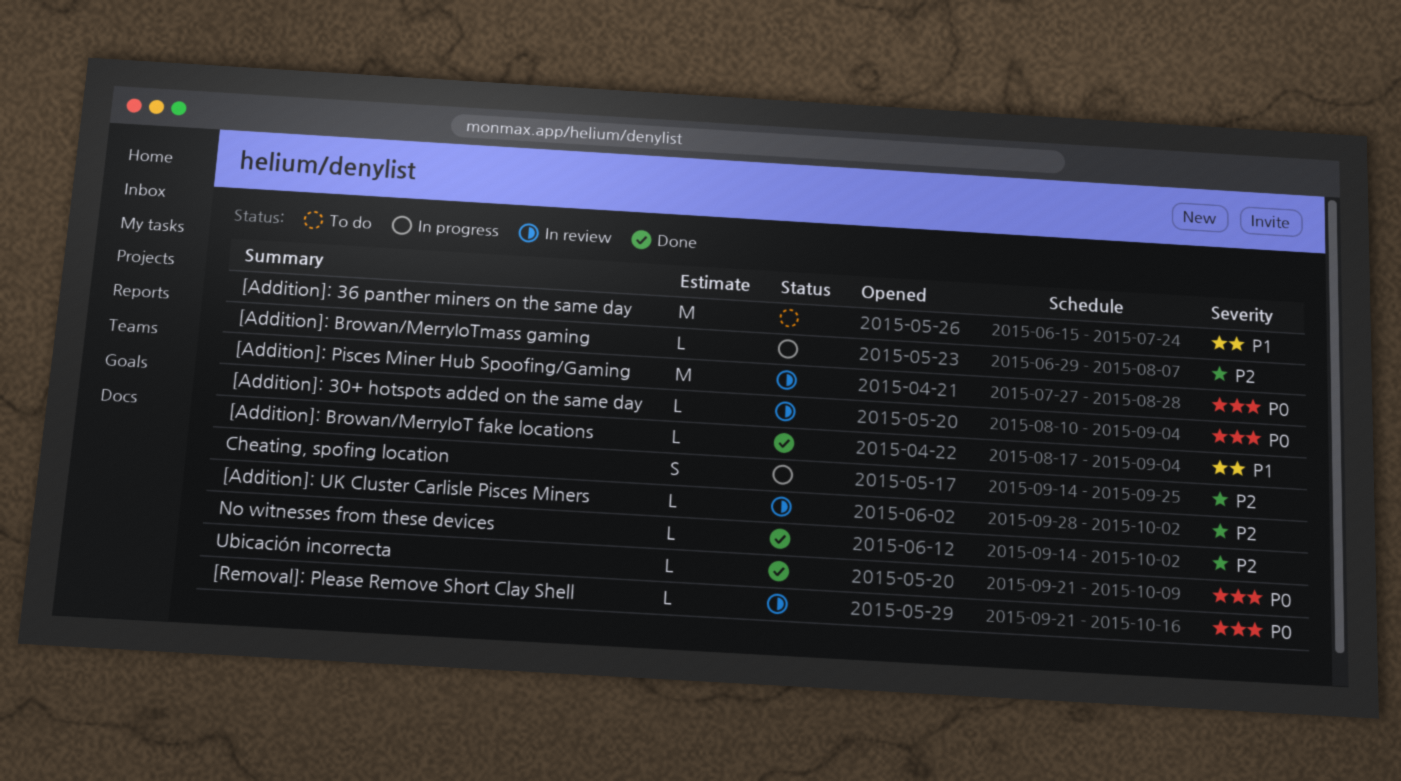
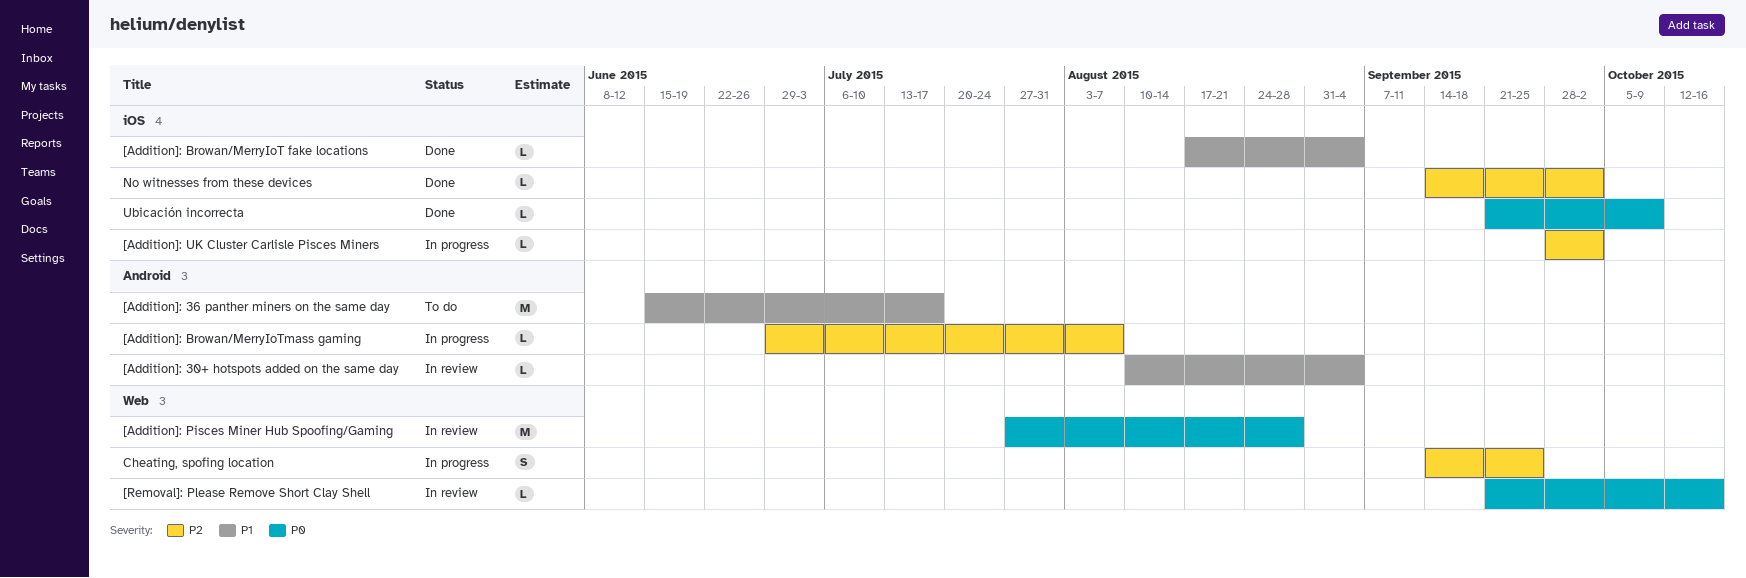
[Addition]: 30+ hotspots added on the same day, priority: P0 -> P1
[Addition]: 36 panther miners on the same day, due: Jul 24 -> Jul 17
[Addition]: UK Cluster Carlisle Pisces Miners, status: In review -> In progress

